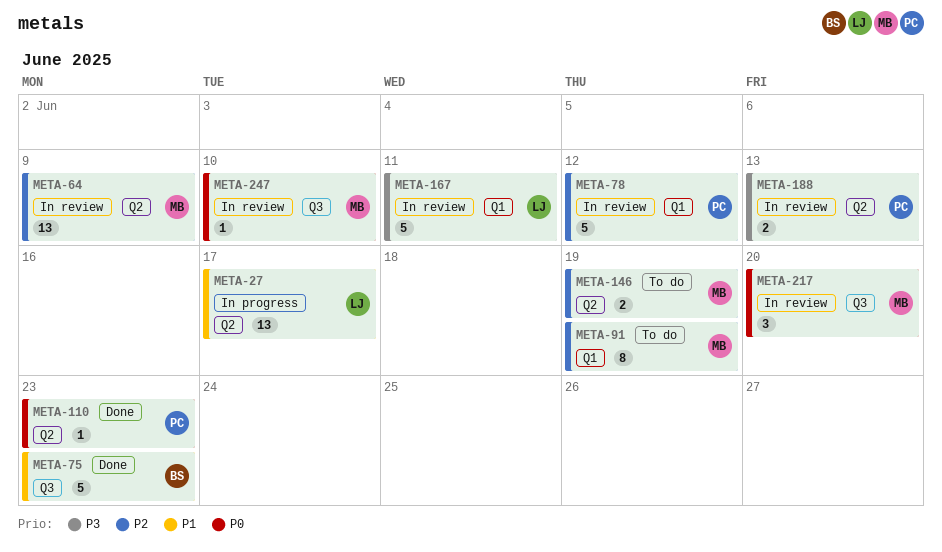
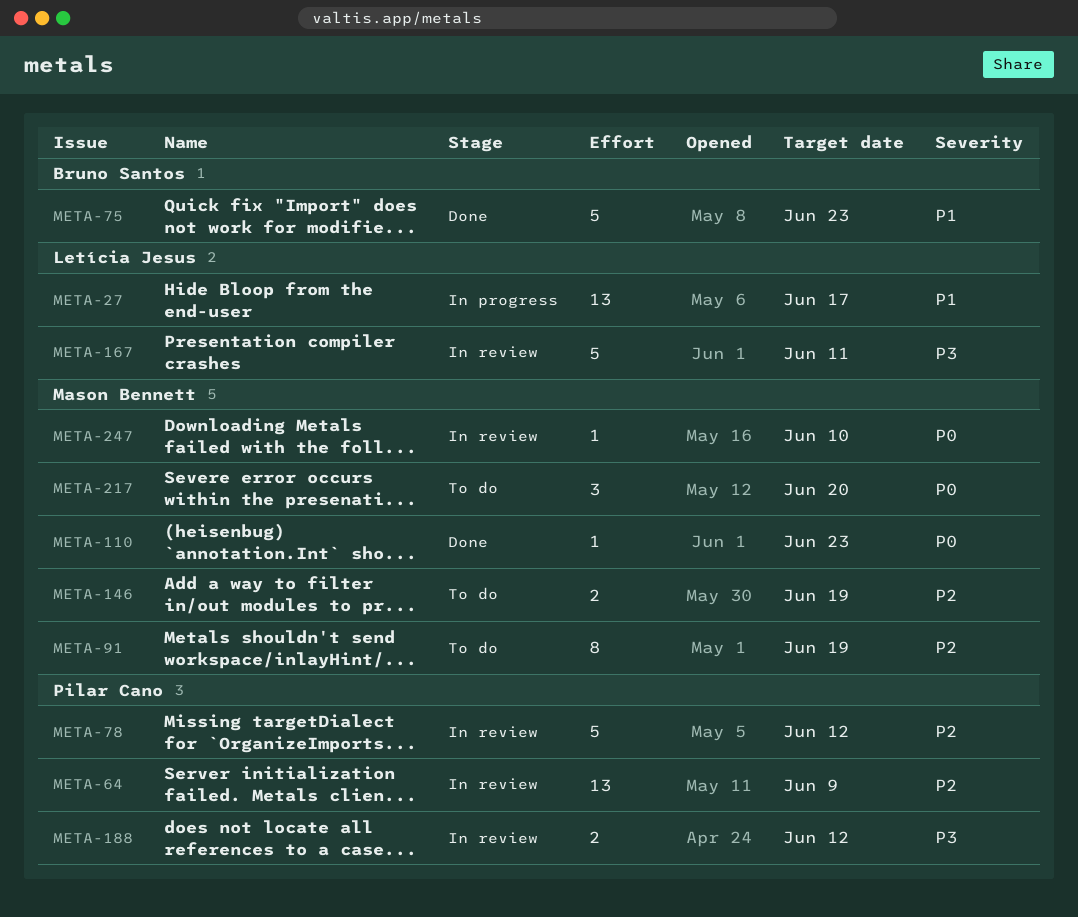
META-64, owner: Mason Bennett -> Pilar Cano
META-110, owner: Pilar Cano -> Mason Bennett
META-188, due: Jun 13 -> Jun 12
META-217, status: In review -> To do

